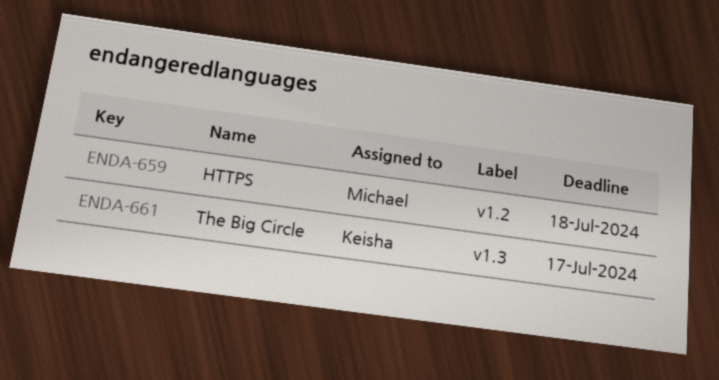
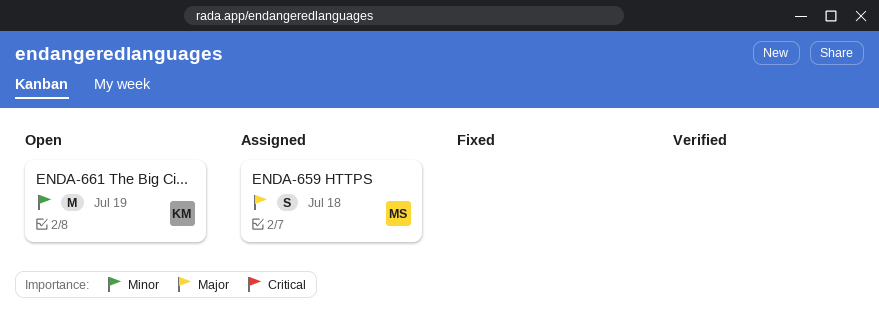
ENDA-661, due: Jul 17 -> Jul 19

